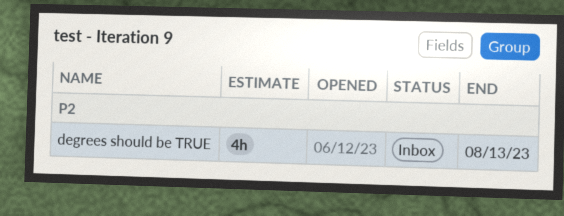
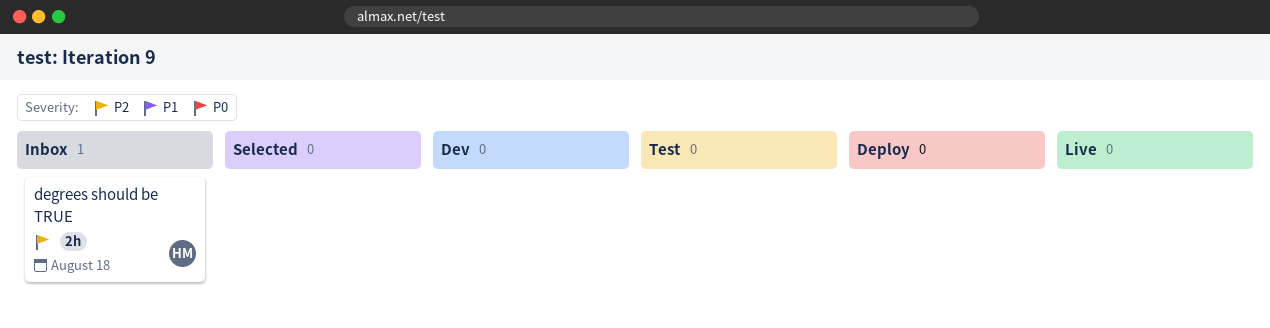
degrees should be TRUE, estimate: 4h -> 2h
degrees should be TRUE, due: Aug 13 -> Aug 18

